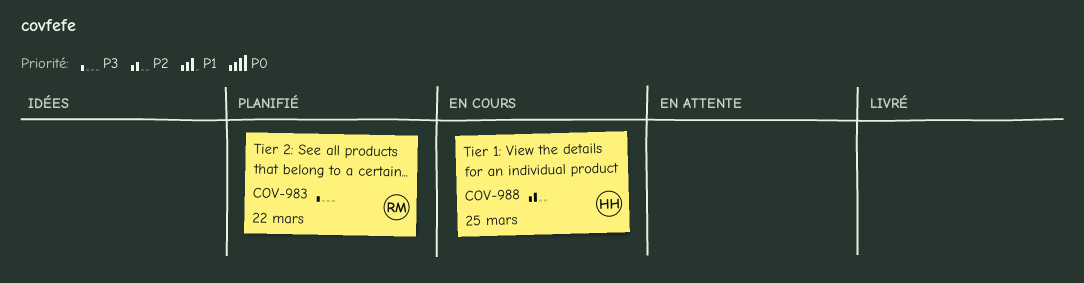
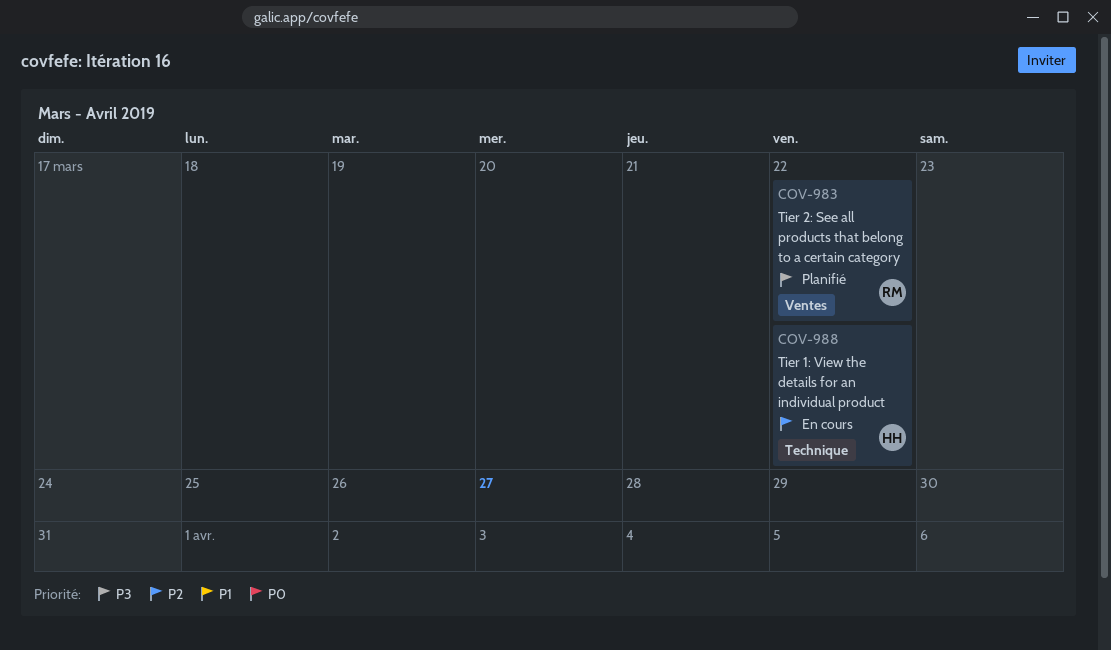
COV-988, due: Mar 25 -> Mar 22

